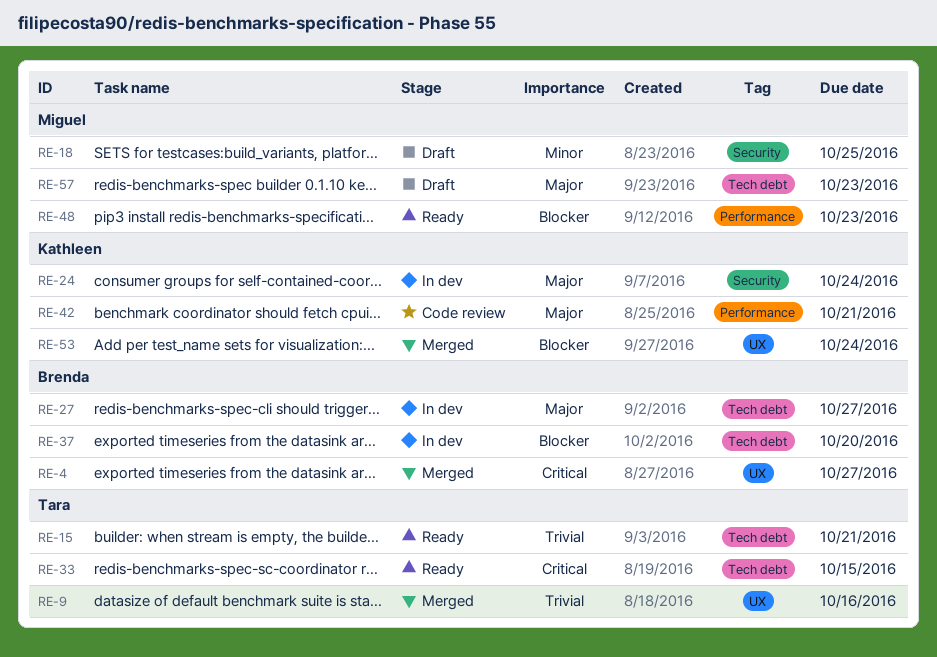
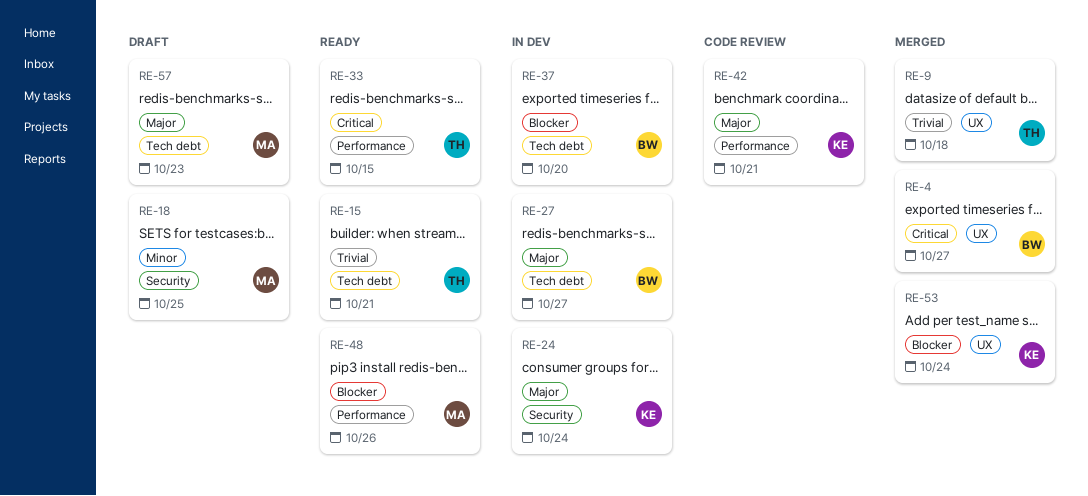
RE-9, due: Oct 16 -> Oct 18
RE-33, label: Tech debt -> Performance
RE-48, due: Oct 23 -> Oct 26

